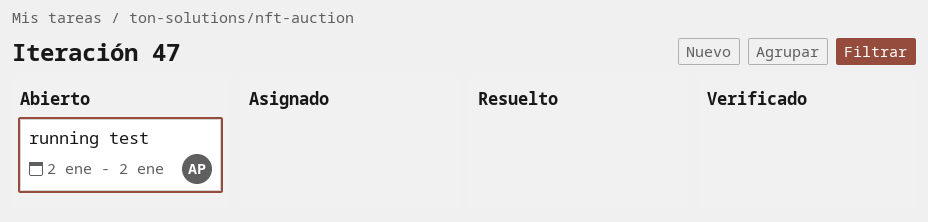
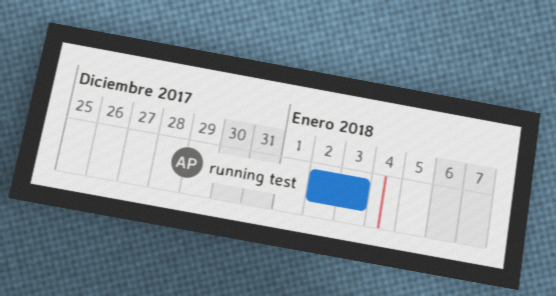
running test, due: Jan 2 -> Jan 3

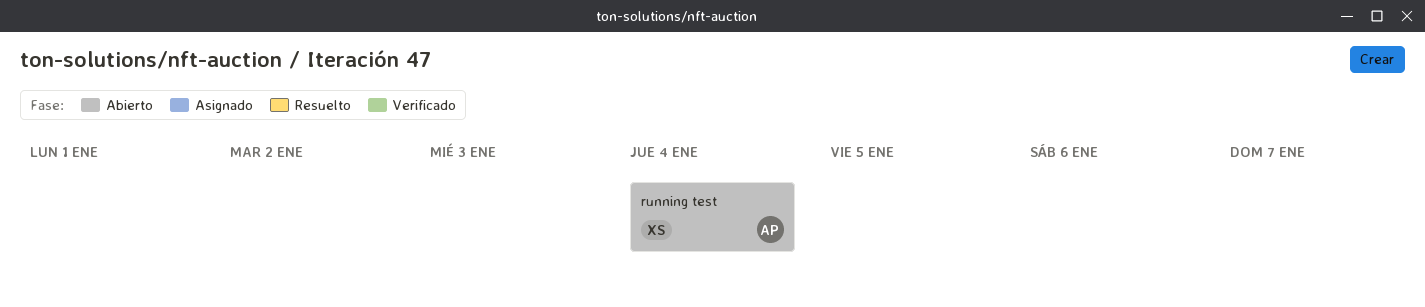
running test, due: Jan 3 -> Jan 4

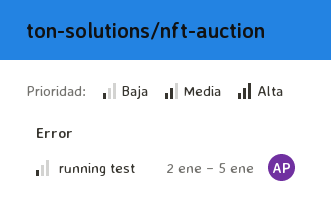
running test, due: Jan 4 -> Jan 5

